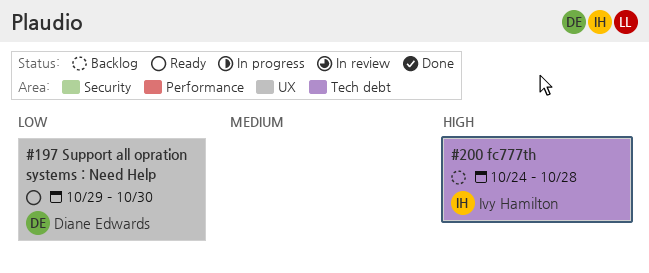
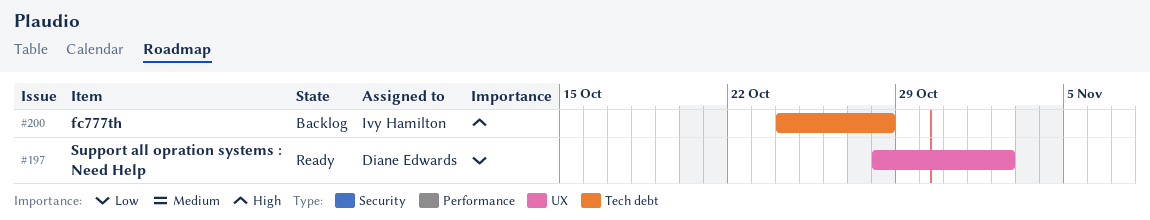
#197, start: Oct 29 -> Oct 28
#197, due: Oct 30 -> Nov 2

